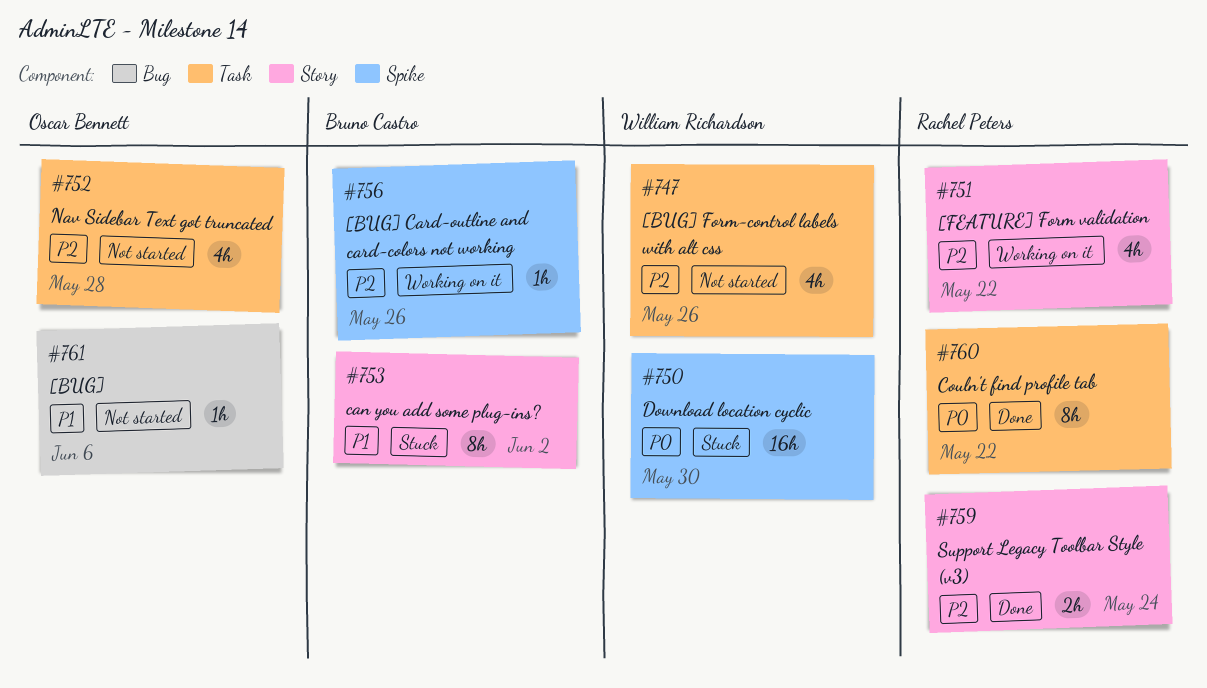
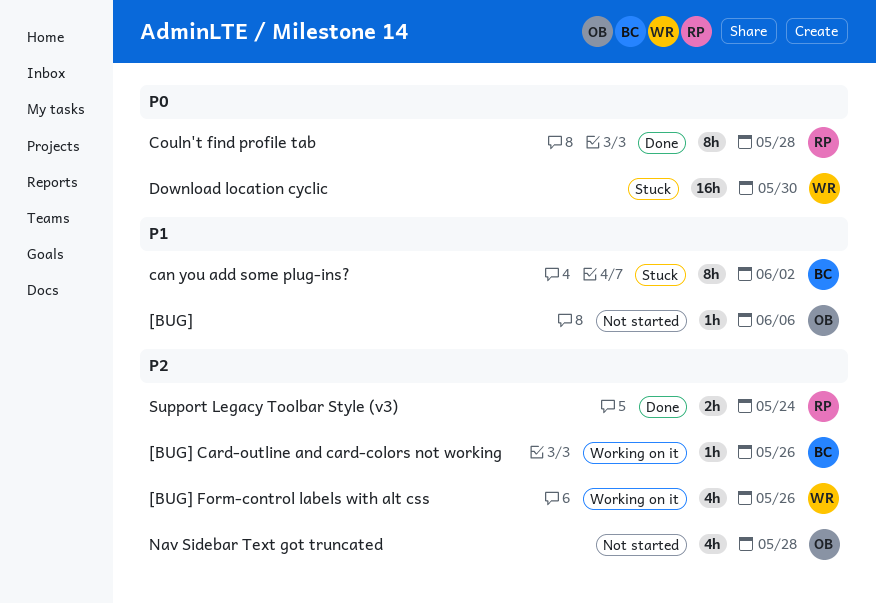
[BUG] Form-control labels with alt css, status: Not started -> Working on it
[FEATURE] Form validation: present -> none
Couln't find profile tab, due: May 22 -> May 28

